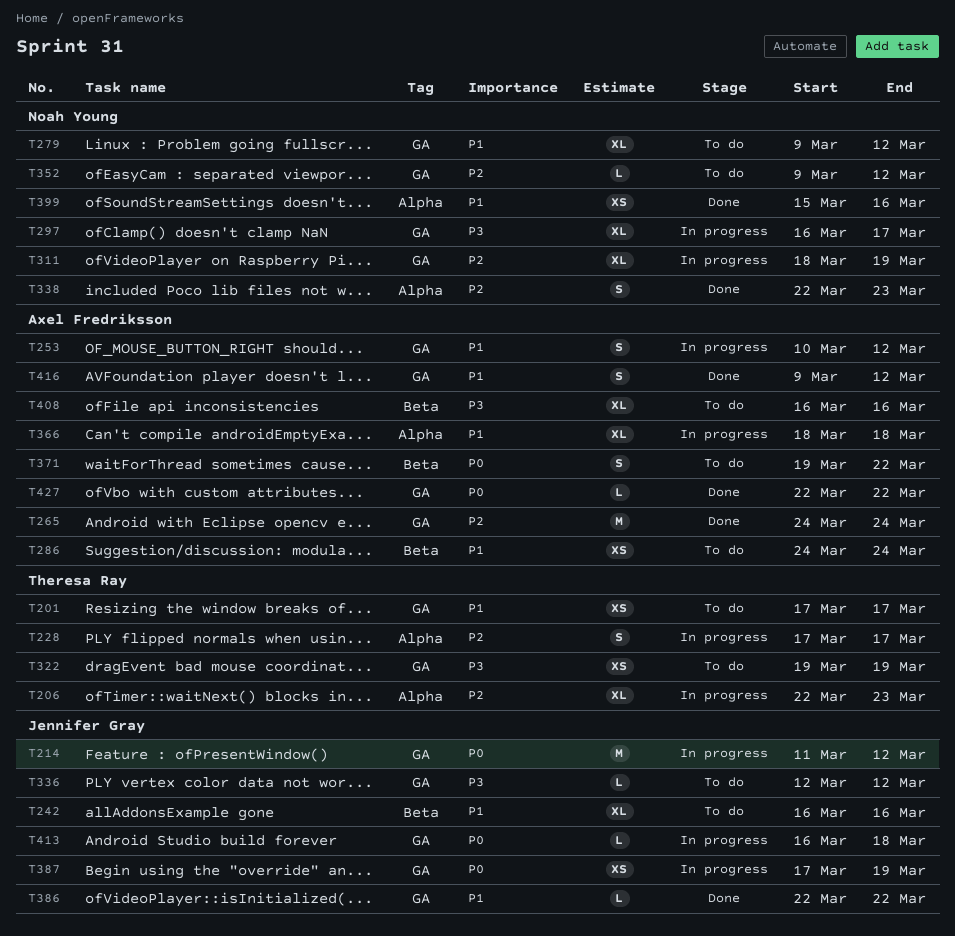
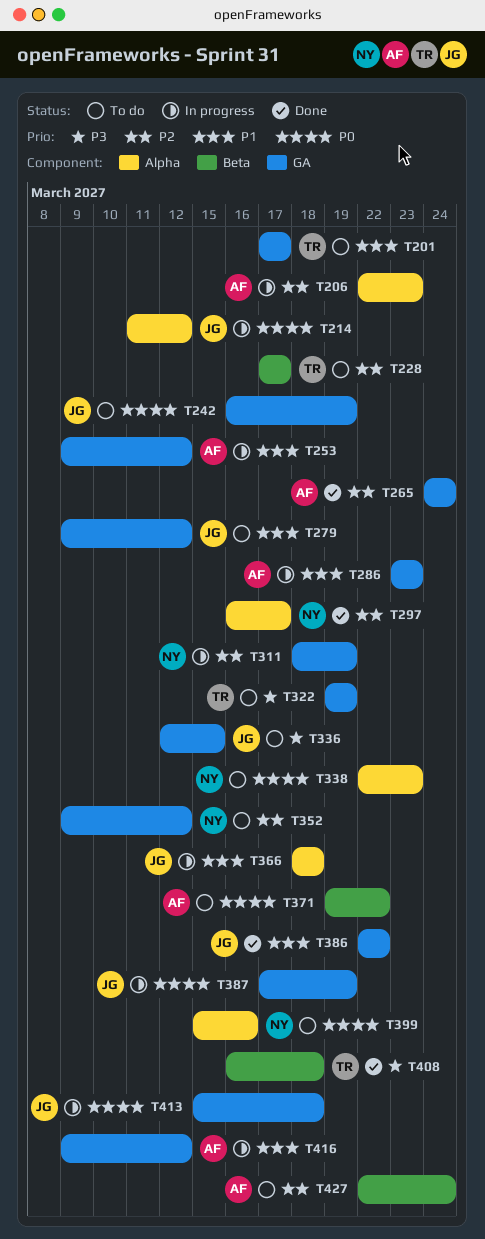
T206, owner: Theresa Ray -> Axel Fredriksson
T214, label: GA -> Alpha
T228, status: In progress -> To do
T228, label: Alpha -> Beta
T242, priority: P1 -> P0
T242, label: Beta -> GA
T242, due: Mar 16 -> Mar 19
T253, start: Mar 10 -> Mar 9
T279, owner: Noah Young -> Jennifer Gray
T286, status: To do -> In progress
T286, label: Beta -> GA
T286, start: Mar 24 -> Mar 23
T286, due: Mar 24 -> Mar 23
T297, status: In progress -> Done
T297, priority: P3 -> P2
T297, label: GA -> Alpha
T336, due: Mar 12 -> Mar 15
T338, status: Done -> To do
T338, priority: P2 -> P0
T366, owner: Axel Fredriksson -> Jennifer Gray
T399, status: Done -> To do
T399, priority: P1 -> P0
T408, status: To do -> Done
T408, owner: Axel Fredriksson -> Theresa Ray
T408, due: Mar 16 -> Mar 18
T413, start: Mar 16 -> Mar 15
T416, status: Done -> In progress
T427, status: Done -> To do
T427, priority: P0 -> P2
T427, label: GA -> Beta
T427, due: Mar 22 -> Mar 24

